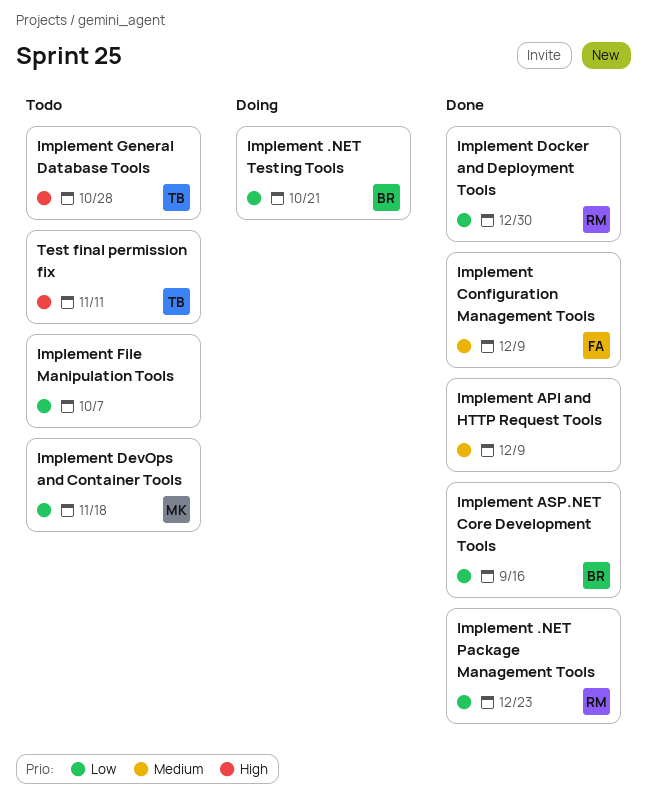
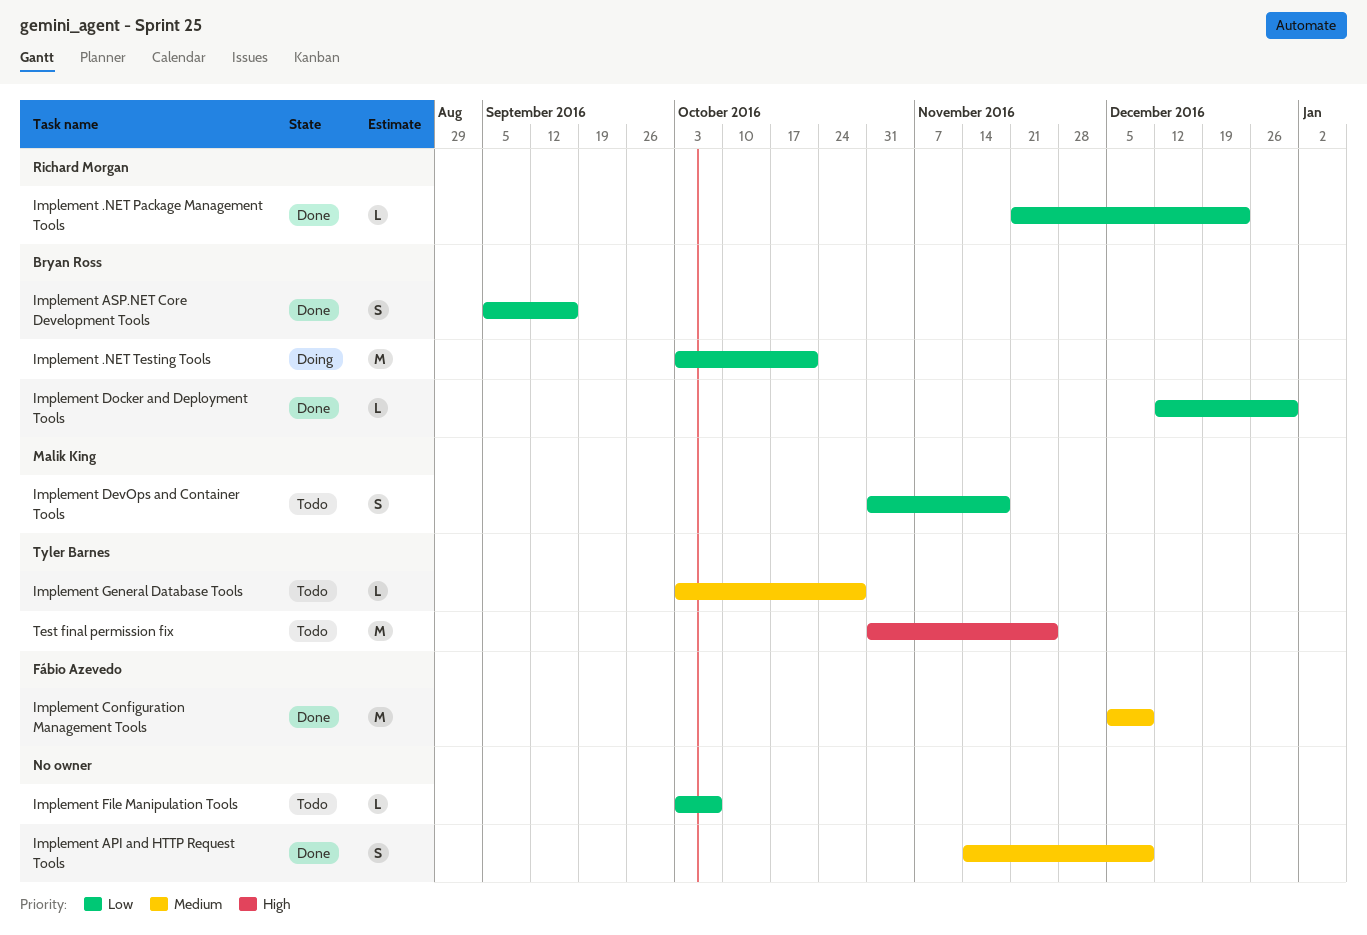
Implement Docker and Deployment Tools, owner: Richard Morgan -> Bryan Ross
Implement General Database Tools, priority: High -> Medium
Test final permission fix, due: Nov 11 -> Nov 25

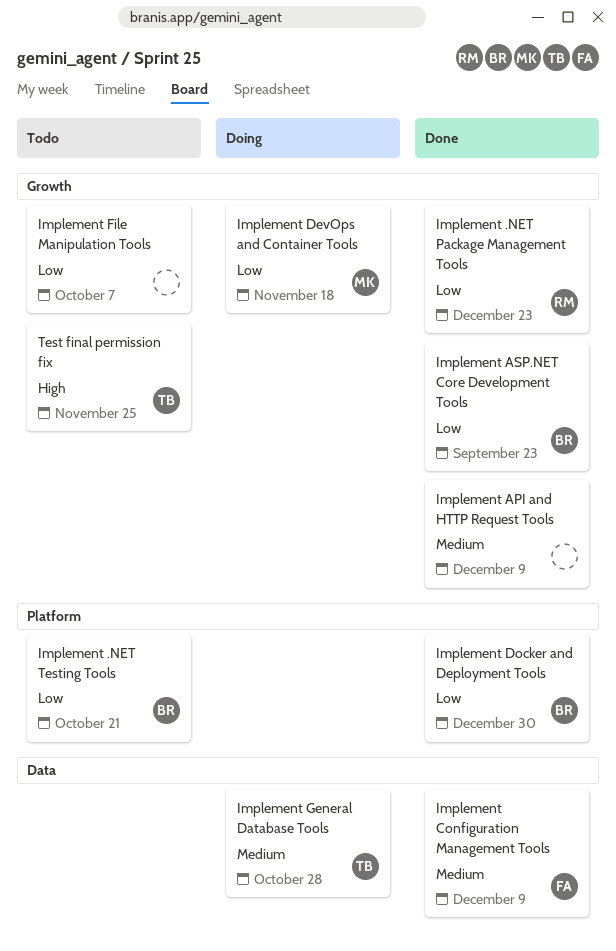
Implement .NET Testing Tools, status: Doing -> Todo
Implement ASP.NET Core Development Tools, due: Sep 16 -> Sep 23
Implement DevOps and Container Tools, status: Todo -> Doing
Implement General Database Tools, status: Todo -> Doing

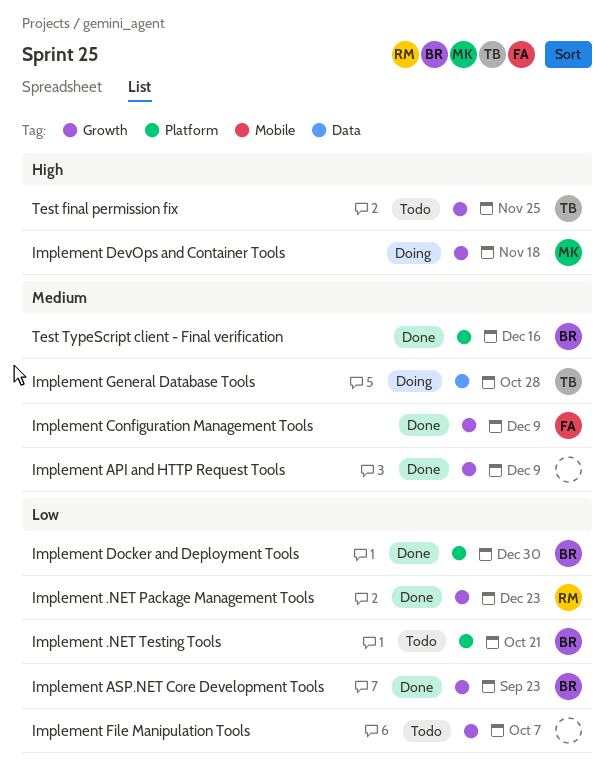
Implement Configuration Management Tools, label: Data -> Growth
Implement DevOps and Container Tools, priority: Low -> High
Test TypeScript client - Final verification: none -> present

